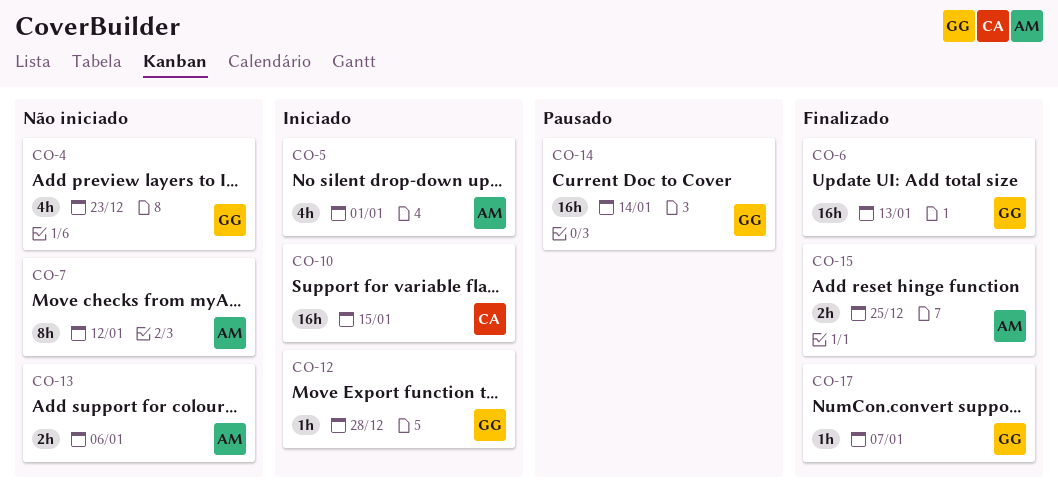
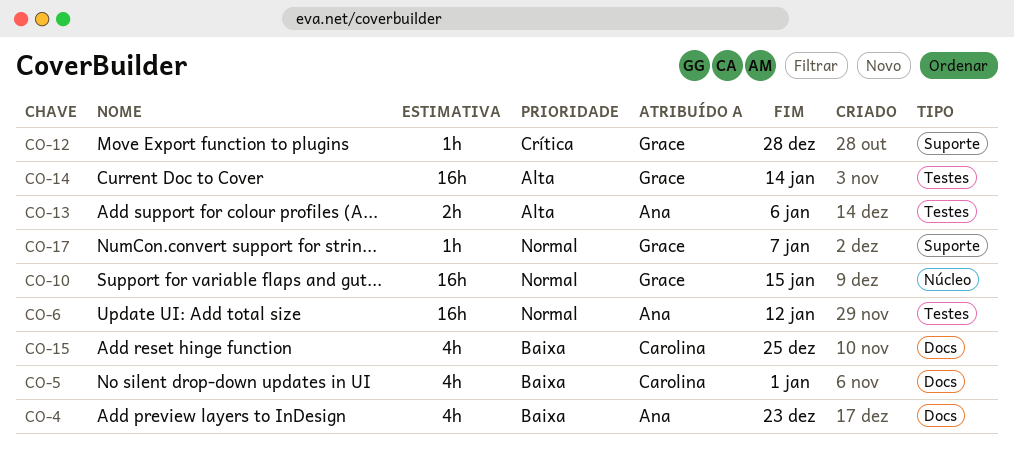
CO-4, owner: Grace -> Ana
CO-5, owner: Ana -> Carolina
CO-6, owner: Grace -> Ana
CO-6, due: Jan 13 -> Jan 12
CO-7: present -> none
CO-10, owner: Carolina -> Grace
CO-15, owner: Ana -> Carolina
CO-15, estimate: 2h -> 4h

